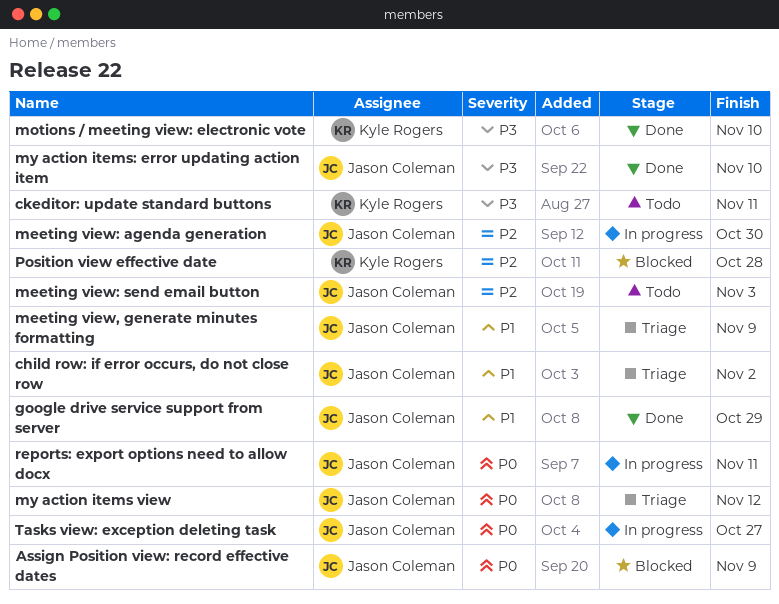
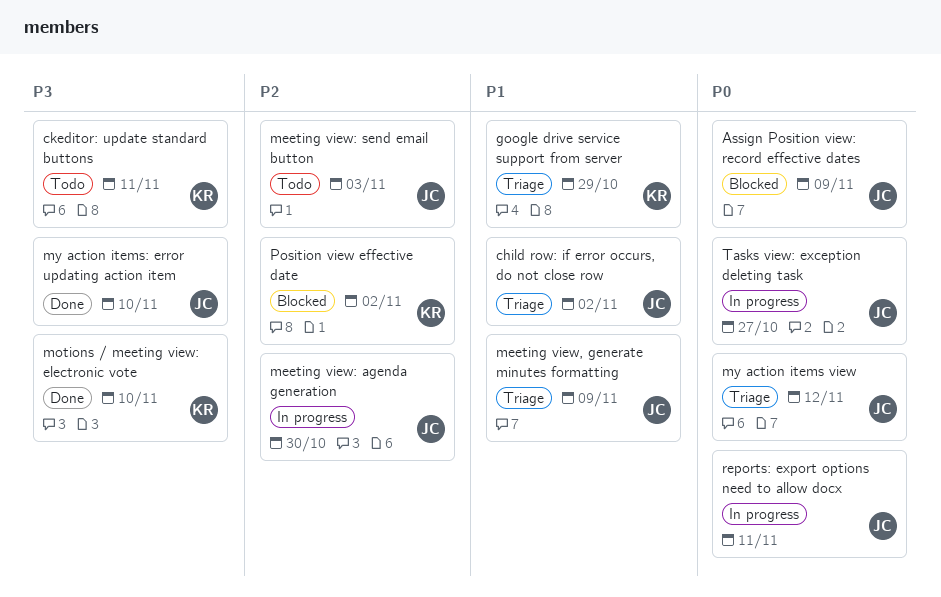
google drive service support from server, status: Done -> Triage
google drive service support from server, owner: Jason Coleman -> Kyle Rogers
Position view effective date, due: Oct 28 -> Nov 2

